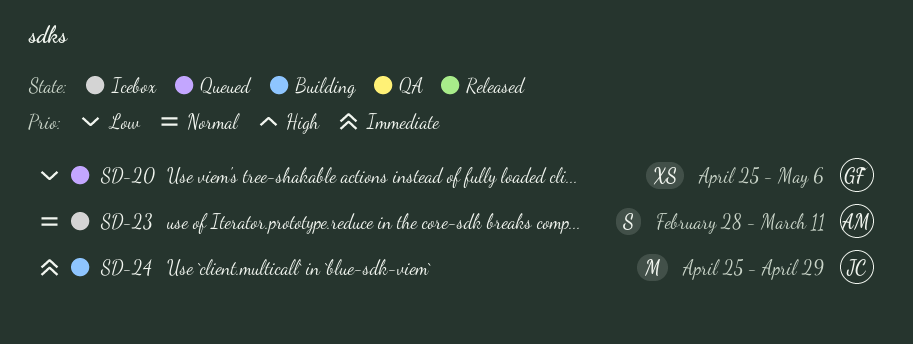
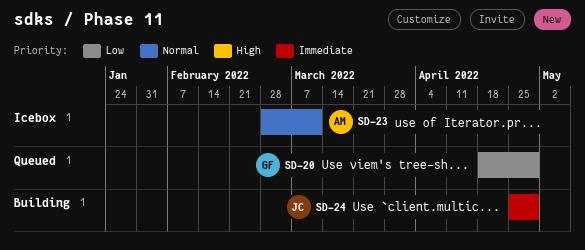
SD-20, start: Apr 25 -> Apr 18
SD-20, due: May 6 -> Apr 29

